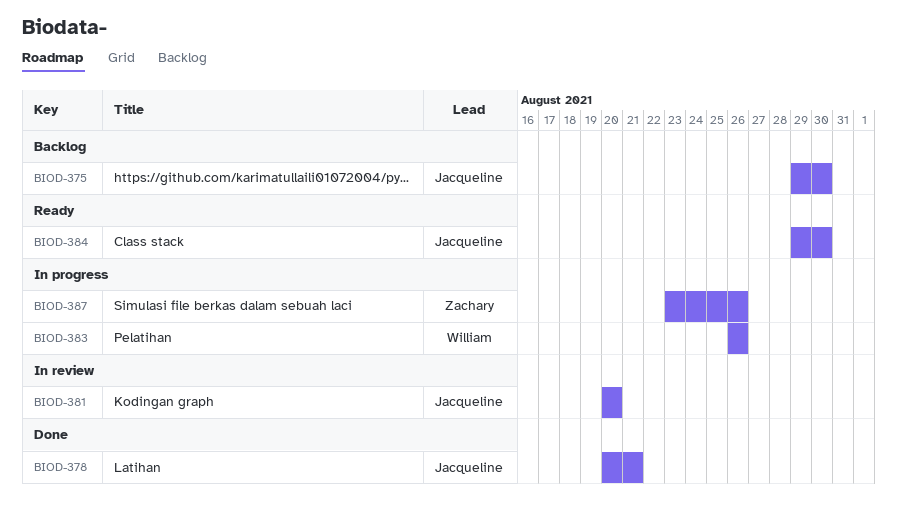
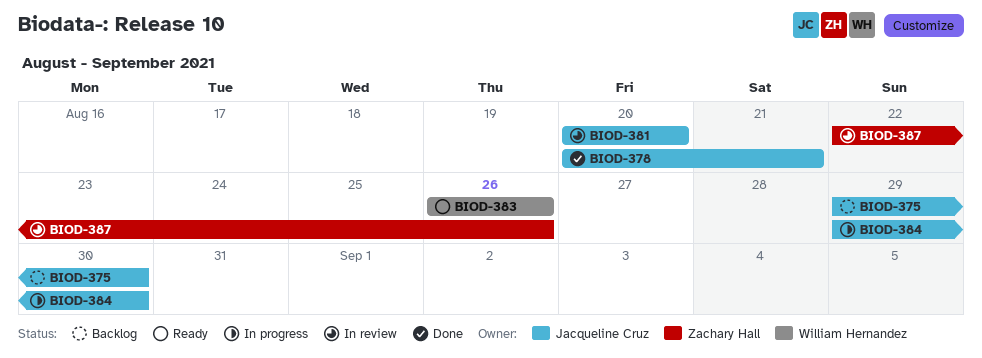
BIOD-383, status: In progress -> Ready
BIOD-384, status: Ready -> In progress
BIOD-387, status: In progress -> In review
BIOD-387, start: Aug 23 -> Aug 22

